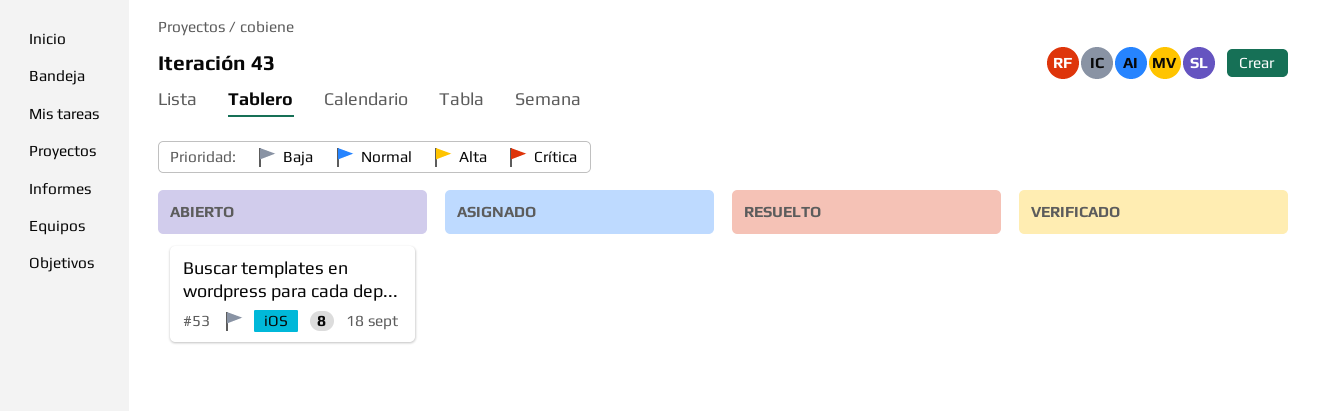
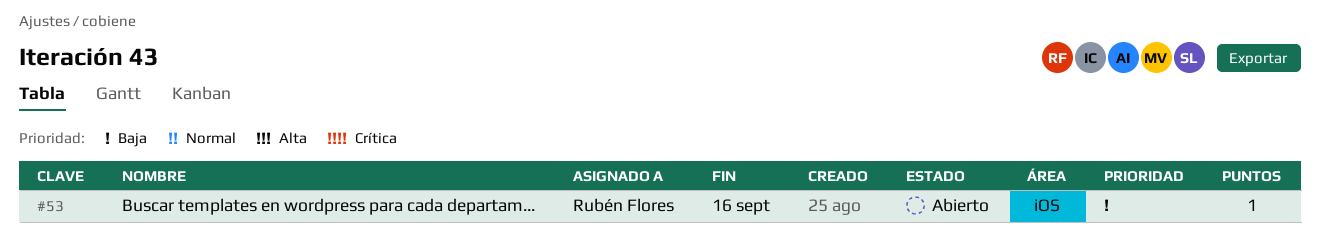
#53, estimate: 8 -> 1
#53, due: Sep 18 -> Sep 16

